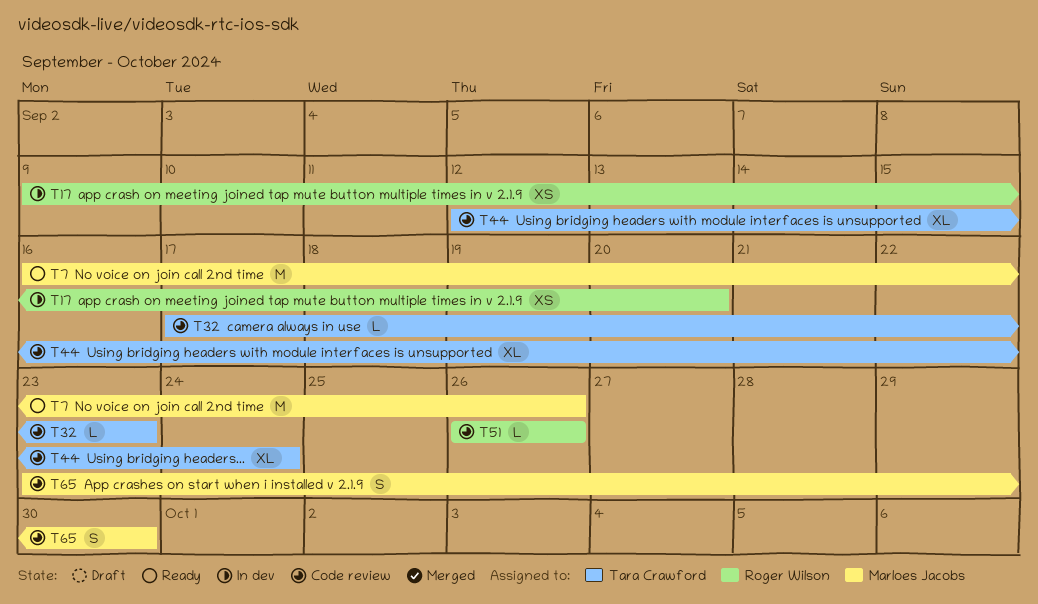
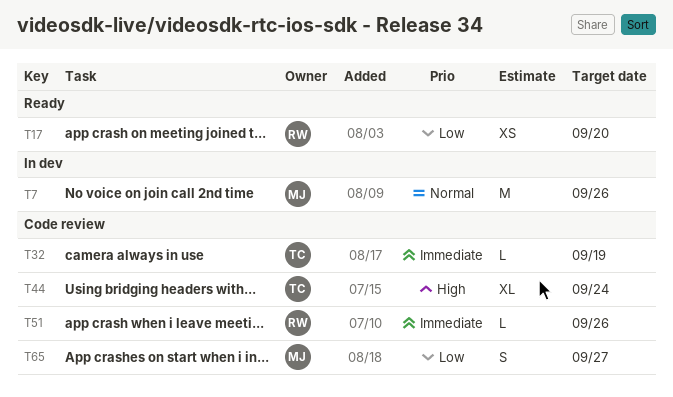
T7, status: Ready -> In dev
T17, status: In dev -> Ready
T32, due: Sep 23 -> Sep 19
T65, due: Sep 30 -> Sep 27

